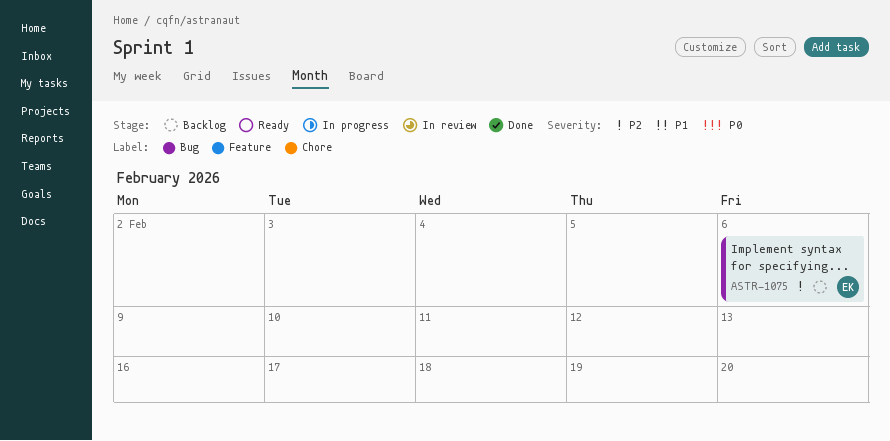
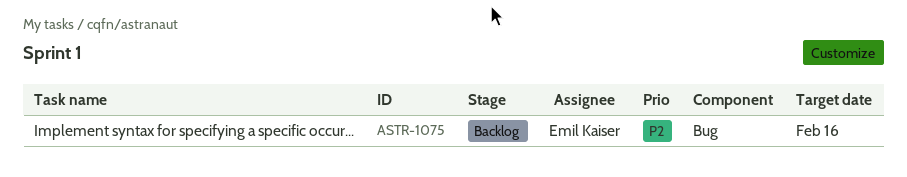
ASTR-1075, due: Feb 6 -> Feb 16

